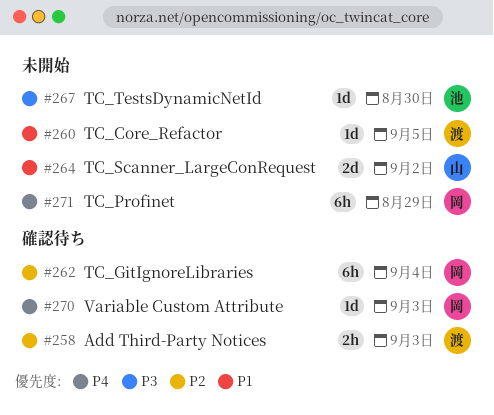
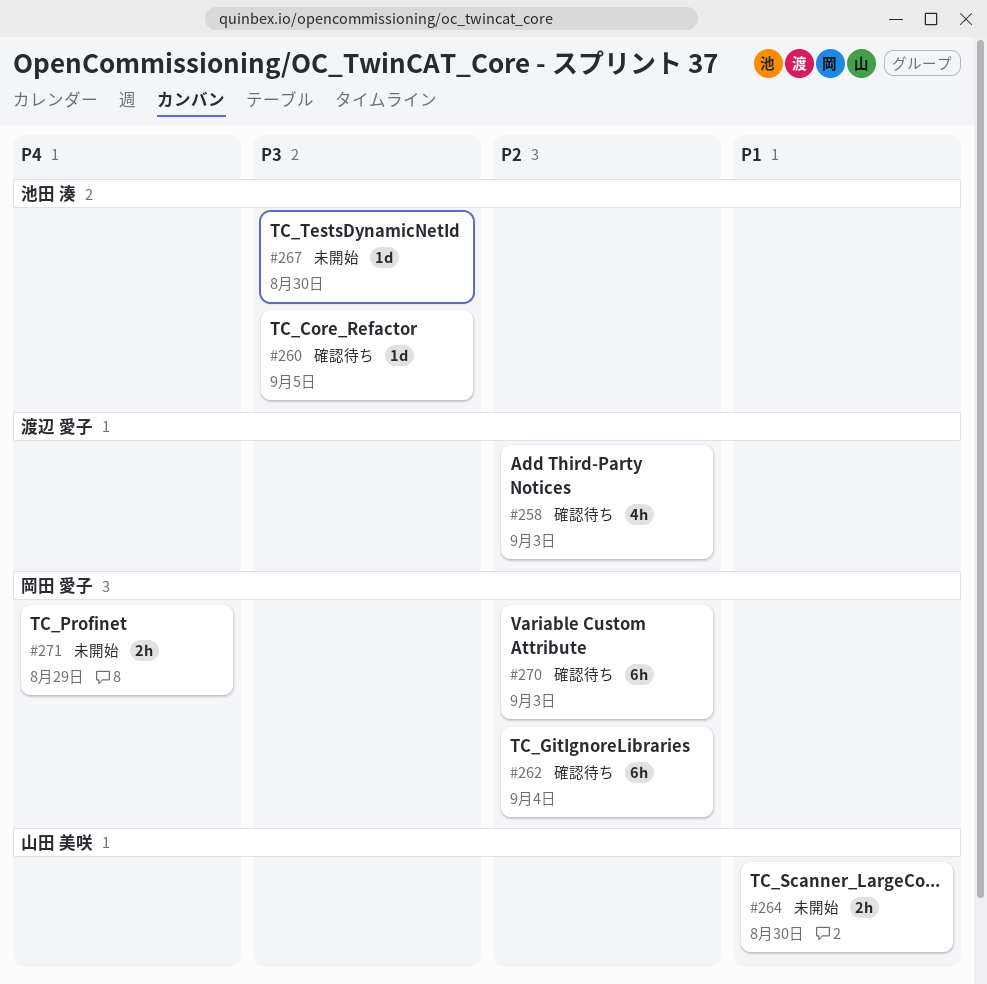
#258, estimate: 2h -> 4h
#260, status: 未開始 -> 確認待ち
#260, owner: 渡辺 愛子 -> 池田 湊
#260, priority: P1 -> P3
#264, estimate: 2d -> 2h
#264, due: Sep 2 -> Aug 30
#270, priority: P4 -> P2
#270, estimate: 1d -> 6h
#271, estimate: 6h -> 2h

